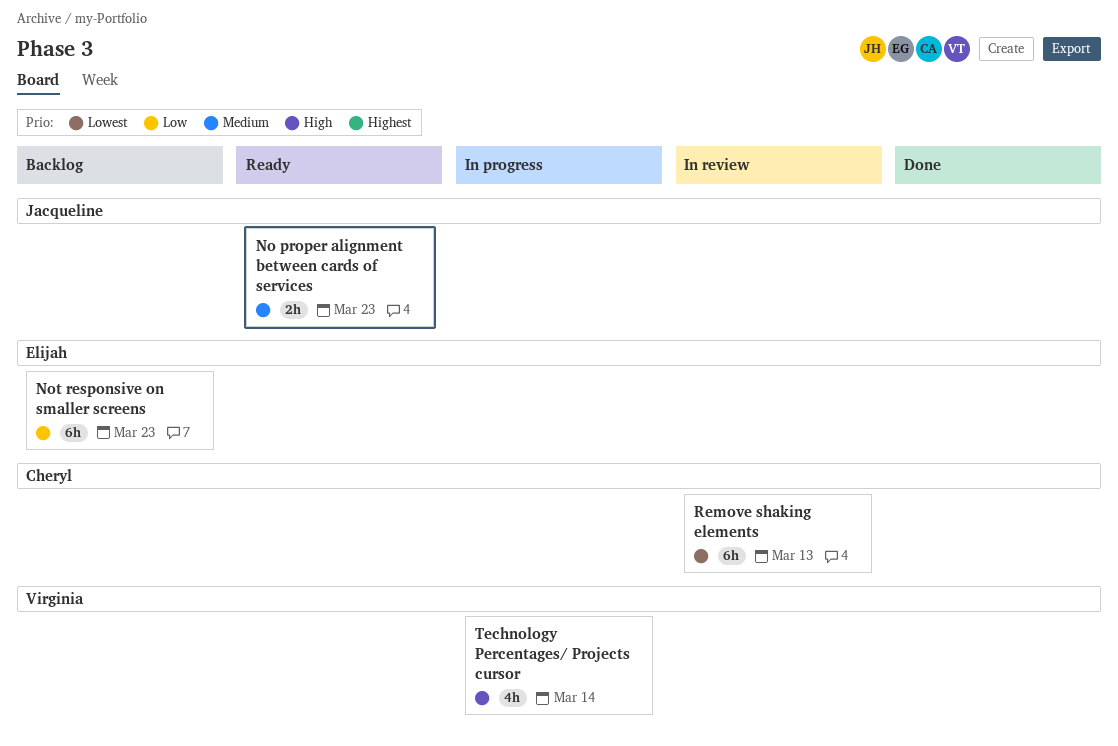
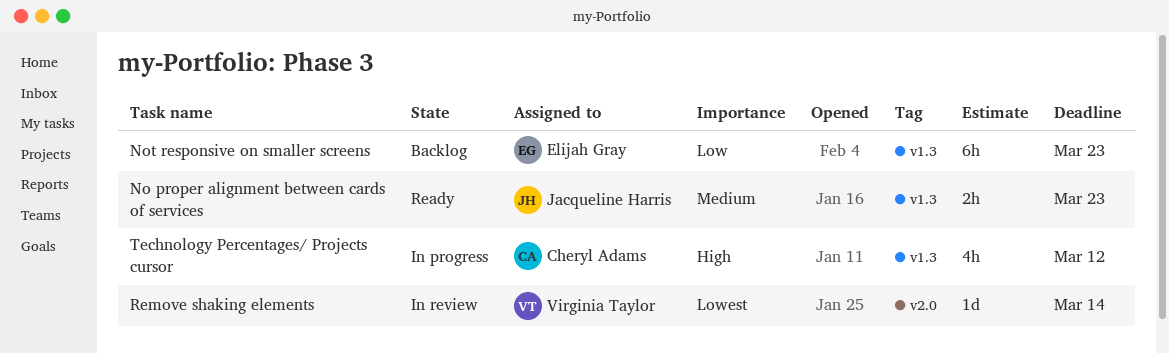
Remove shaking elements, owner: Cheryl Adams -> Virginia Taylor
Remove shaking elements, estimate: 6h -> 1d
Remove shaking elements, due: Mar 13 -> Mar 14
Technology Percentages/ Projects cursor, owner: Virginia Taylor -> Cheryl Adams
Technology Percentages/ Projects cursor, due: Mar 14 -> Mar 12

